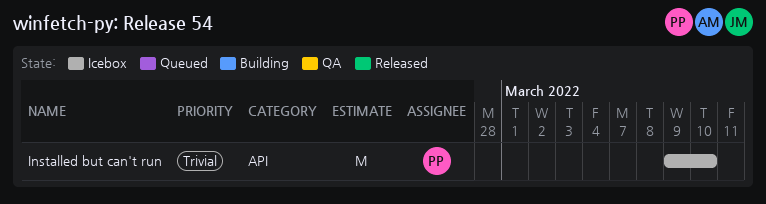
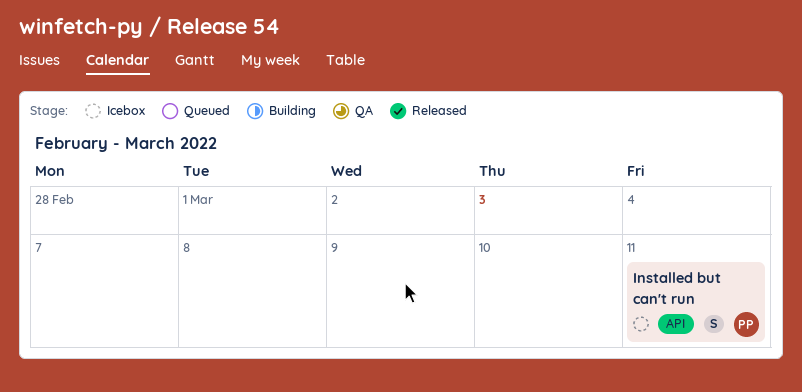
Installed but can't run, estimate: M -> S
Installed but can't run, due: Mar 10 -> Mar 11

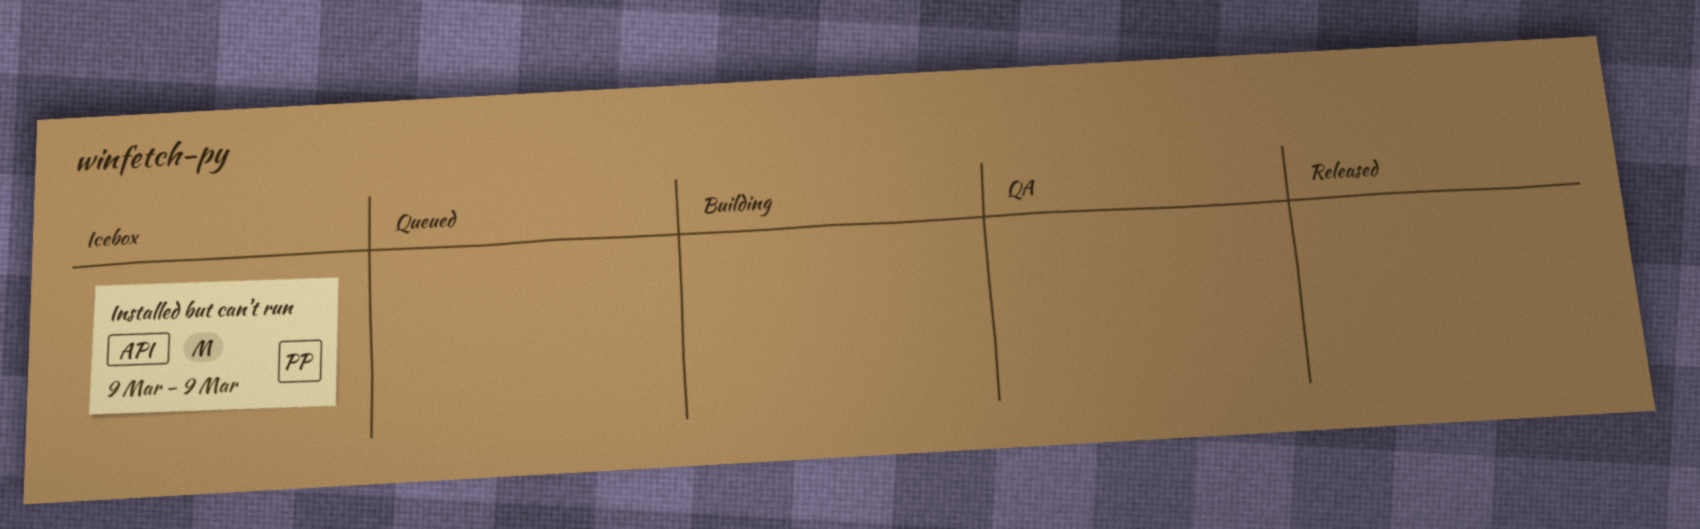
Installed but can't run, estimate: S -> M
Installed but can't run, due: Mar 11 -> Mar 9

